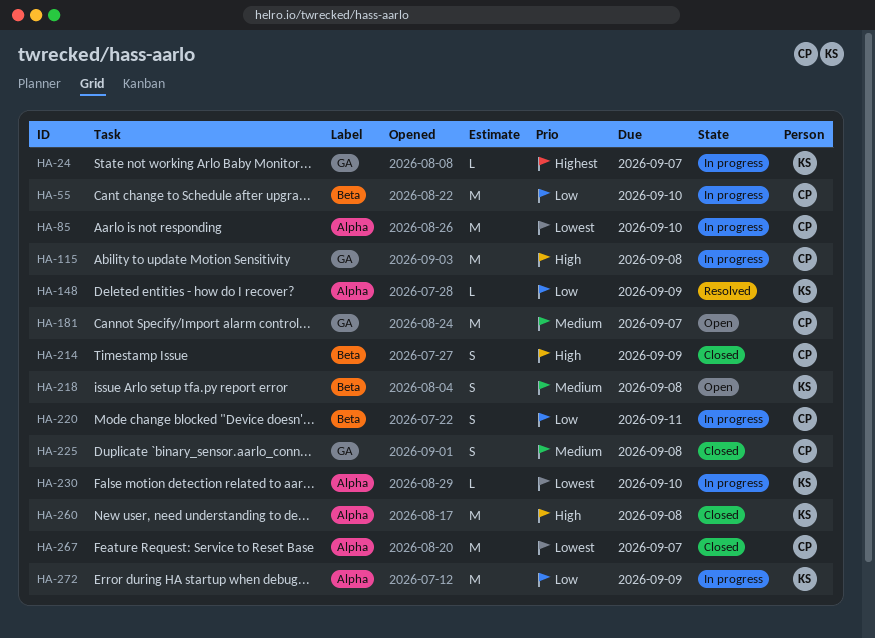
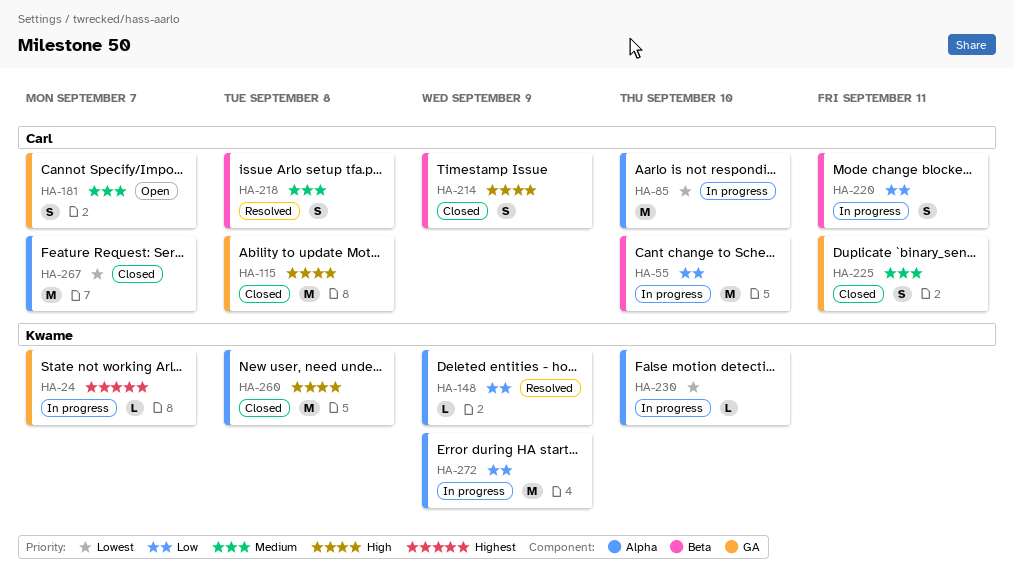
HA-115, status: In progress -> Closed
HA-181, estimate: M -> S
HA-218, status: Open -> Resolved
HA-218, owner: Kwame -> Carl
HA-225, due: Sep 8 -> Sep 11

